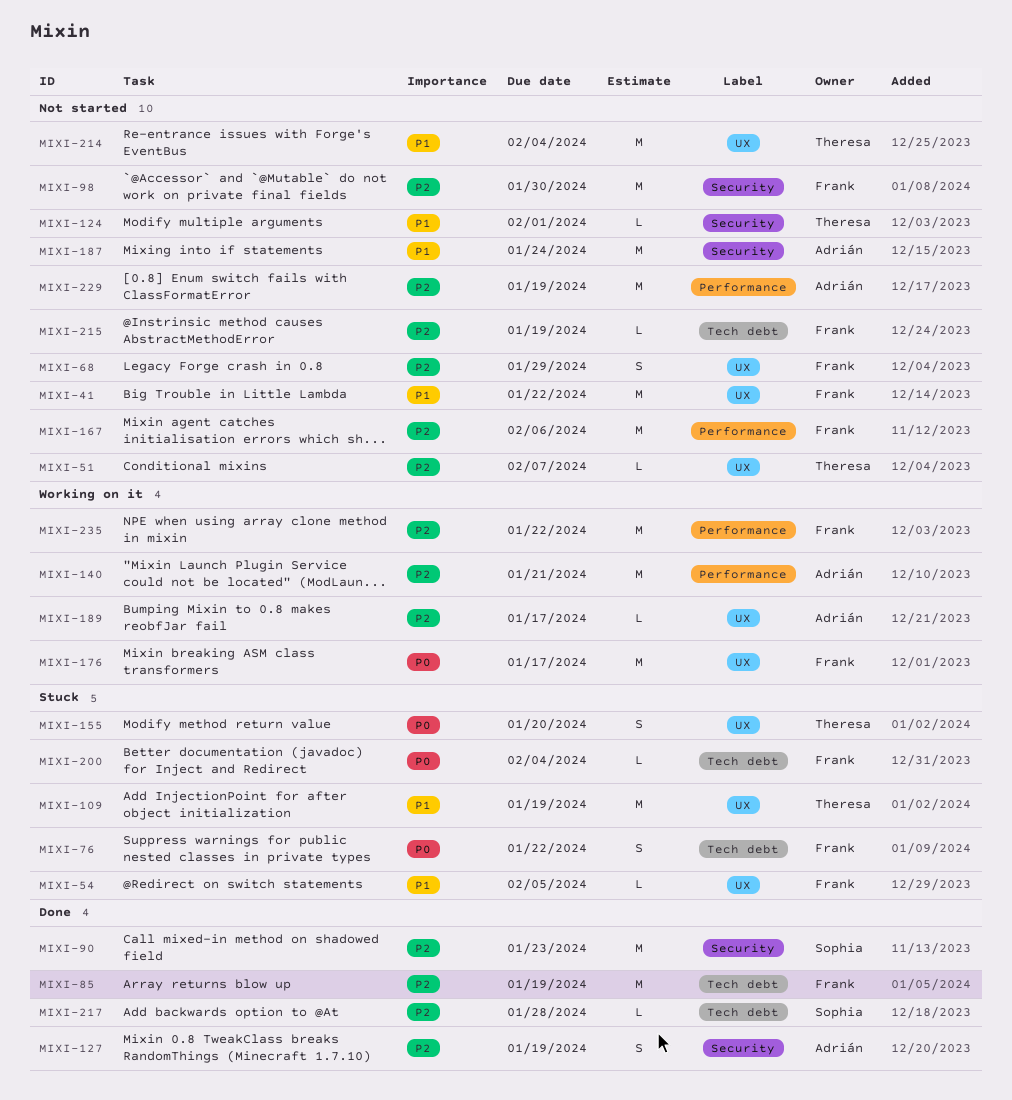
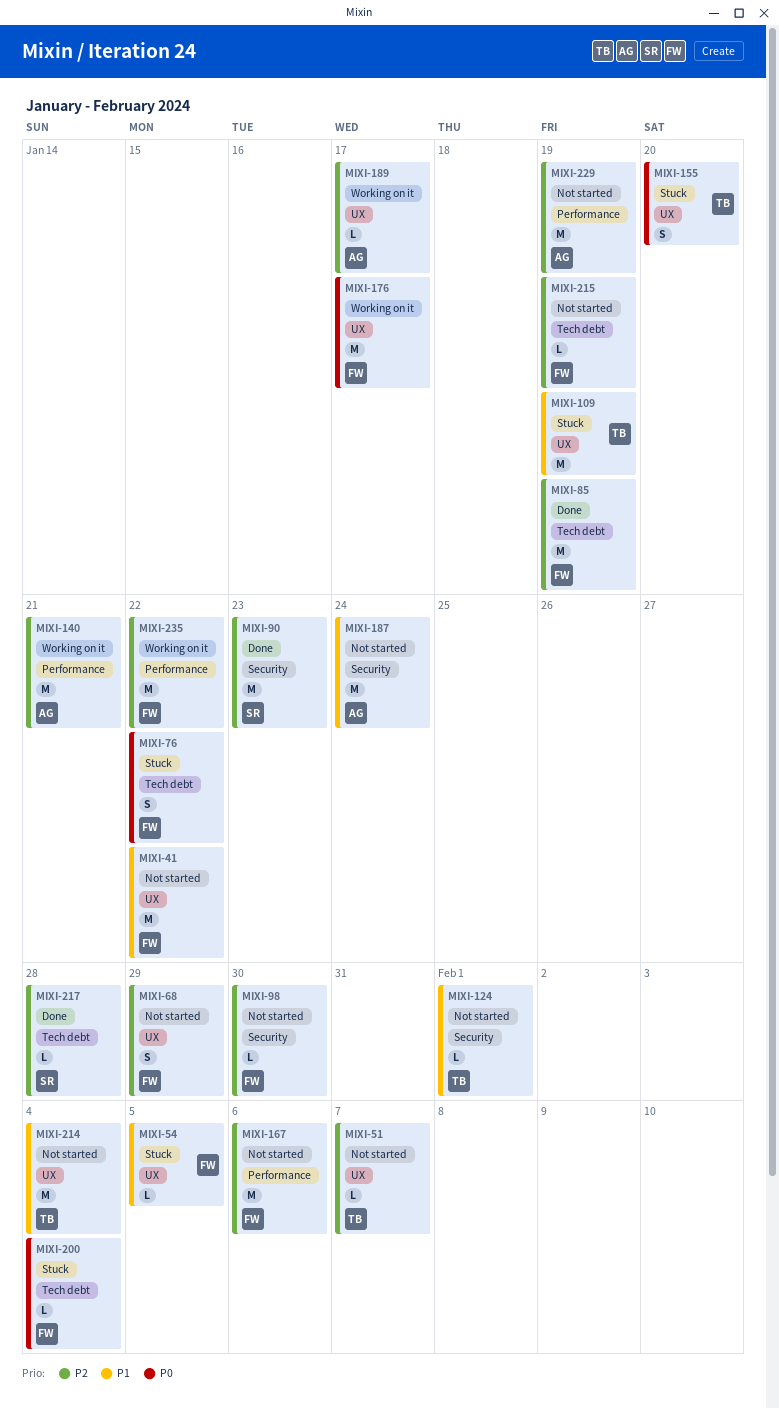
MIXI-98, estimate: M -> L
MIXI-127: present -> none

